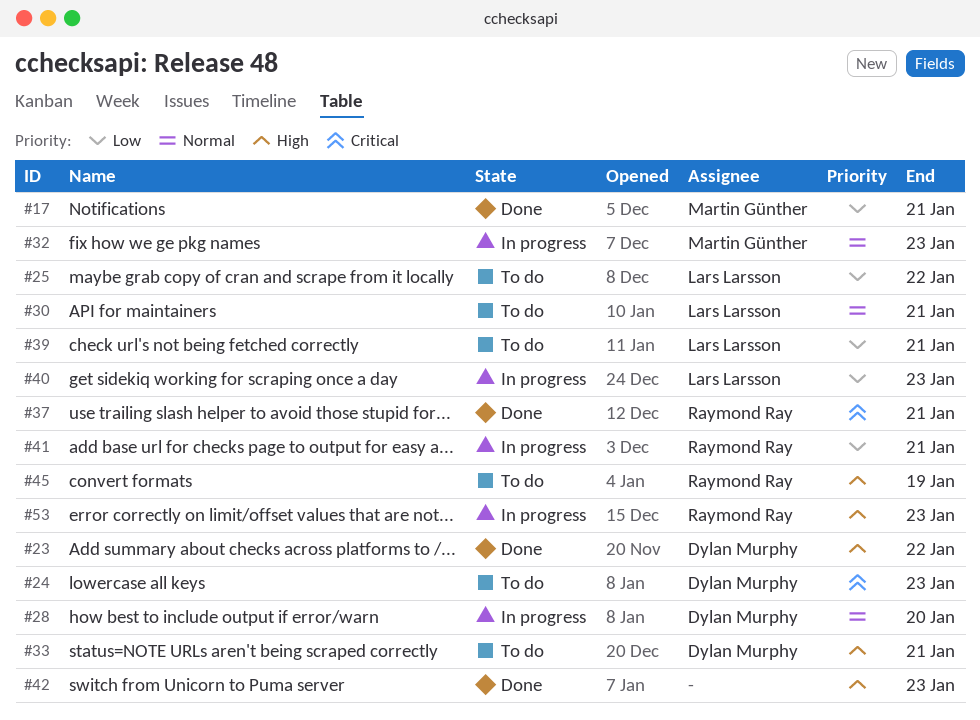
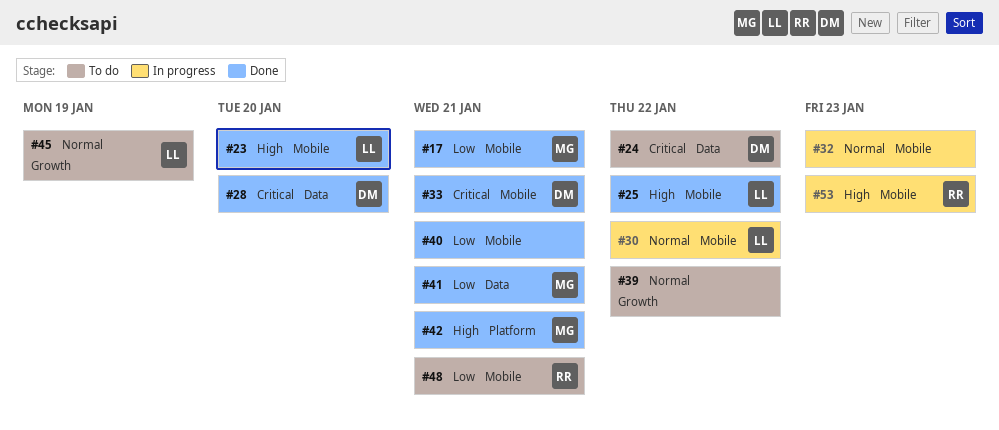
#23, owner: Dylan Murphy -> Lars Larsson
#23, due: Jan 22 -> Jan 20
#24, due: Jan 23 -> Jan 22
#25, status: To do -> Done
#25, priority: Low -> High
#28, status: In progress -> Done
#28, priority: Normal -> Critical
#30, status: To do -> In progress
#30, due: Jan 21 -> Jan 22
#32, owner: Martin Günther -> none
#33, status: To do -> Done
#33, priority: High -> Critical
#37: present -> none
#39, owner: Lars Larsson -> none
#39, priority: Low -> Normal
#39, due: Jan 21 -> Jan 22
#40, status: In progress -> Done
#40, owner: Lars Larsson -> none
#40, due: Jan 23 -> Jan 21
#41, status: In progress -> Done
#41, owner: Raymond Ray -> Martin Günther
#42, owner: none -> Martin Günther
#42, due: Jan 23 -> Jan 21
#45, owner: Raymond Ray -> Lars Larsson
#45, priority: High -> Normal
#48: none -> present

